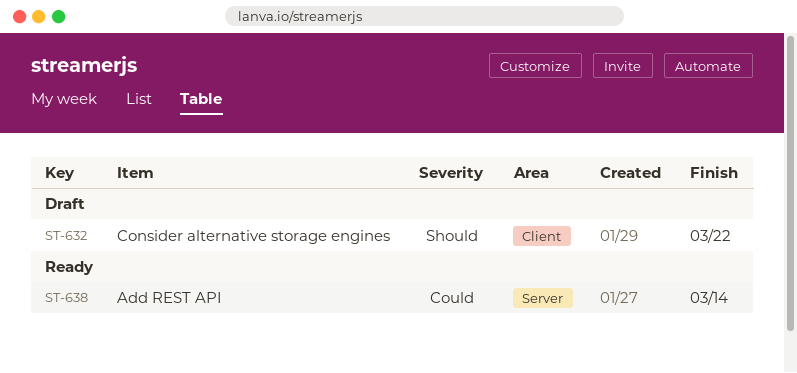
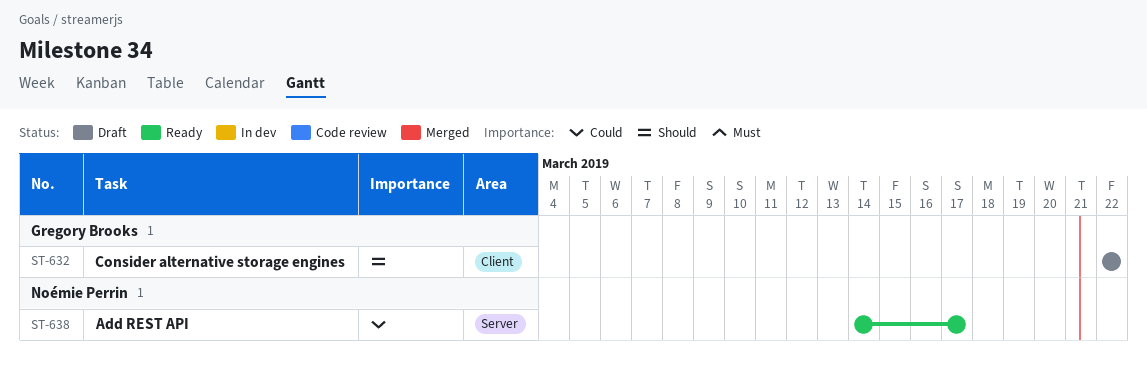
ST-638, due: Mar 14 -> Mar 17

